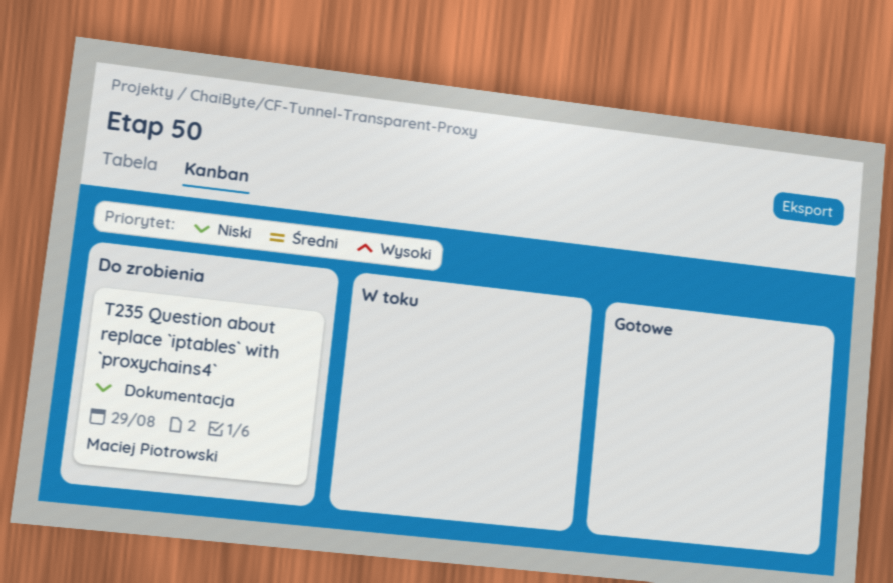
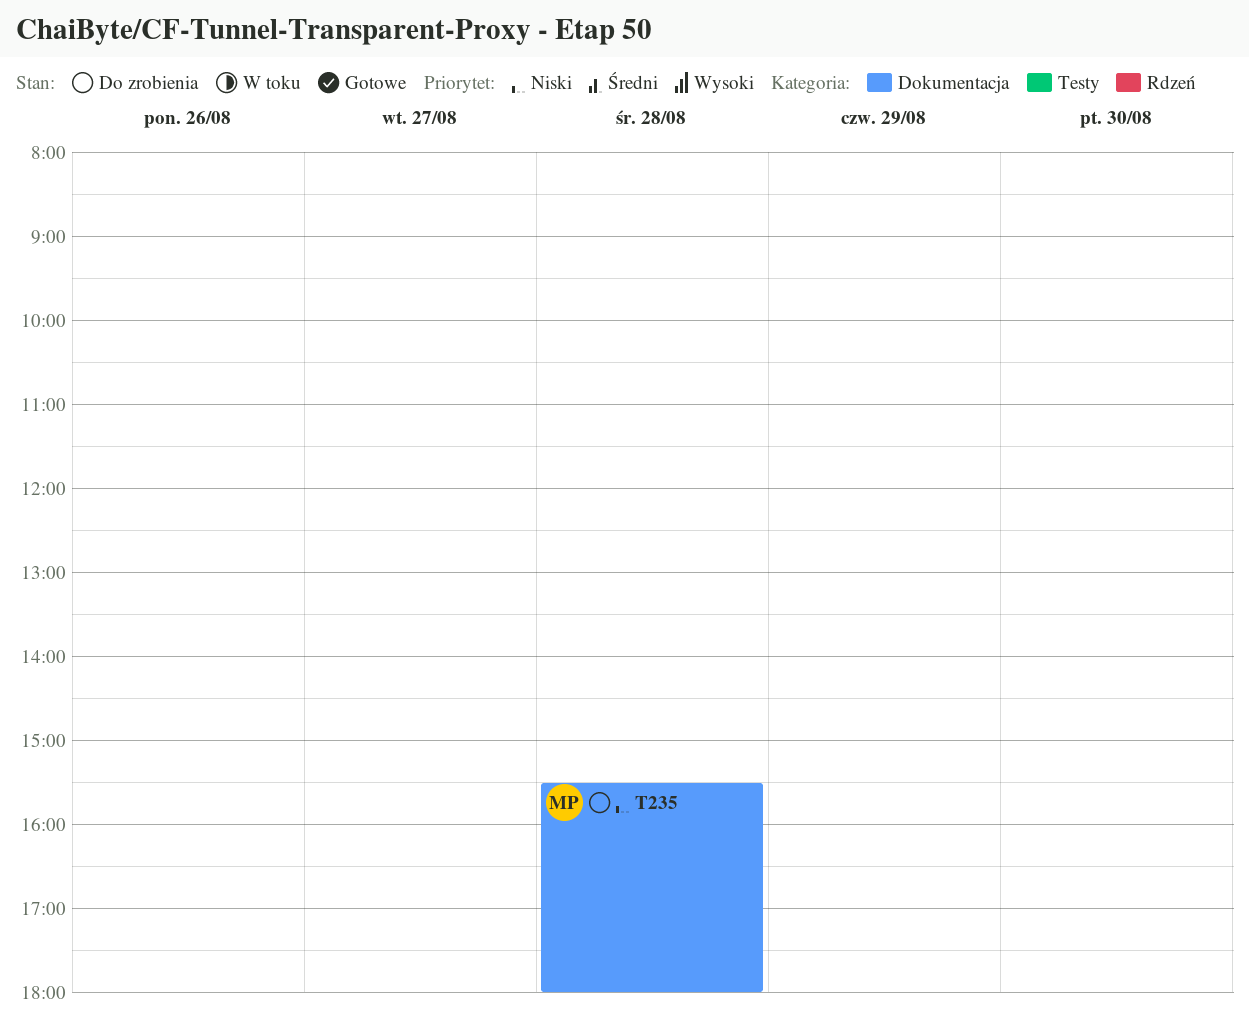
T235, day: Aug 29 -> Aug 28

